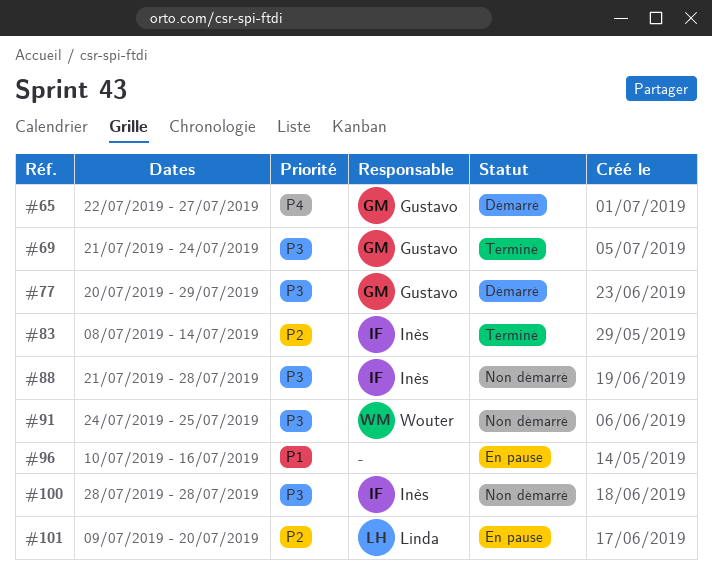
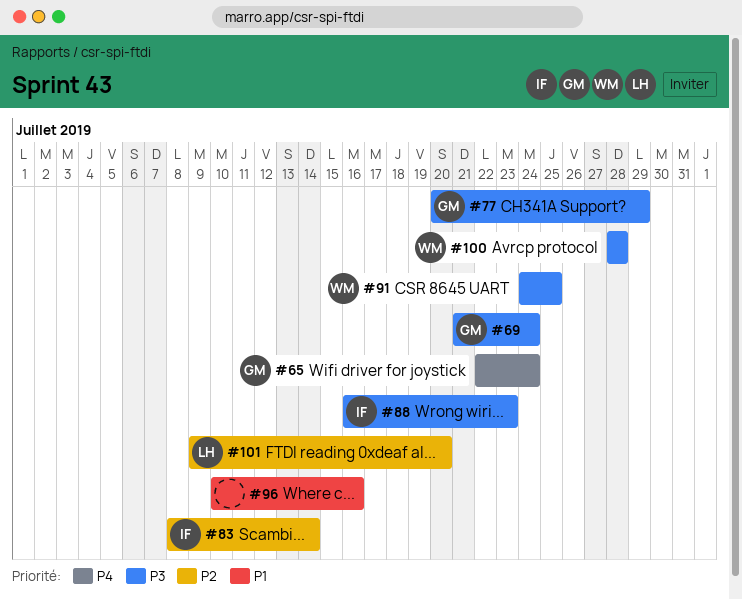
#65, due: Jul 27 -> Jul 24
#88, start: Jul 21 -> Jul 16
#88, due: Jul 28 -> Jul 23
#100, owner: Inès -> Wouter

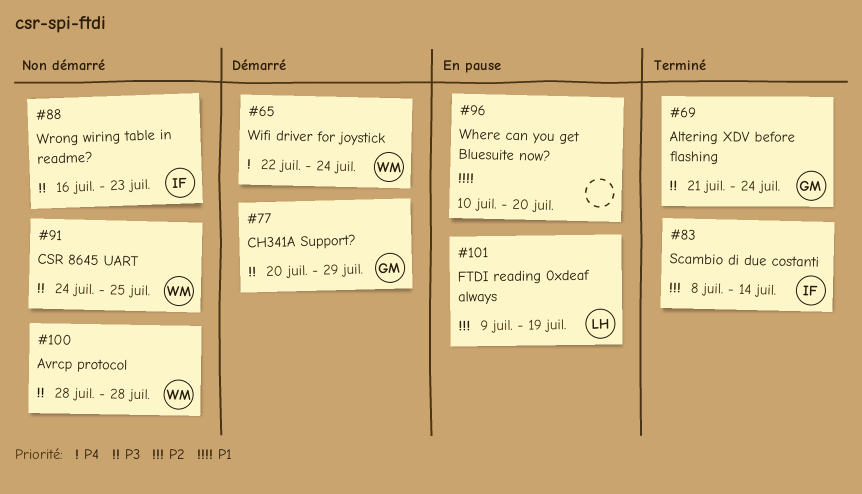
#65, owner: GM -> WM
#96, due: Jul 16 -> Jul 20
#101, due: Jul 20 -> Jul 19

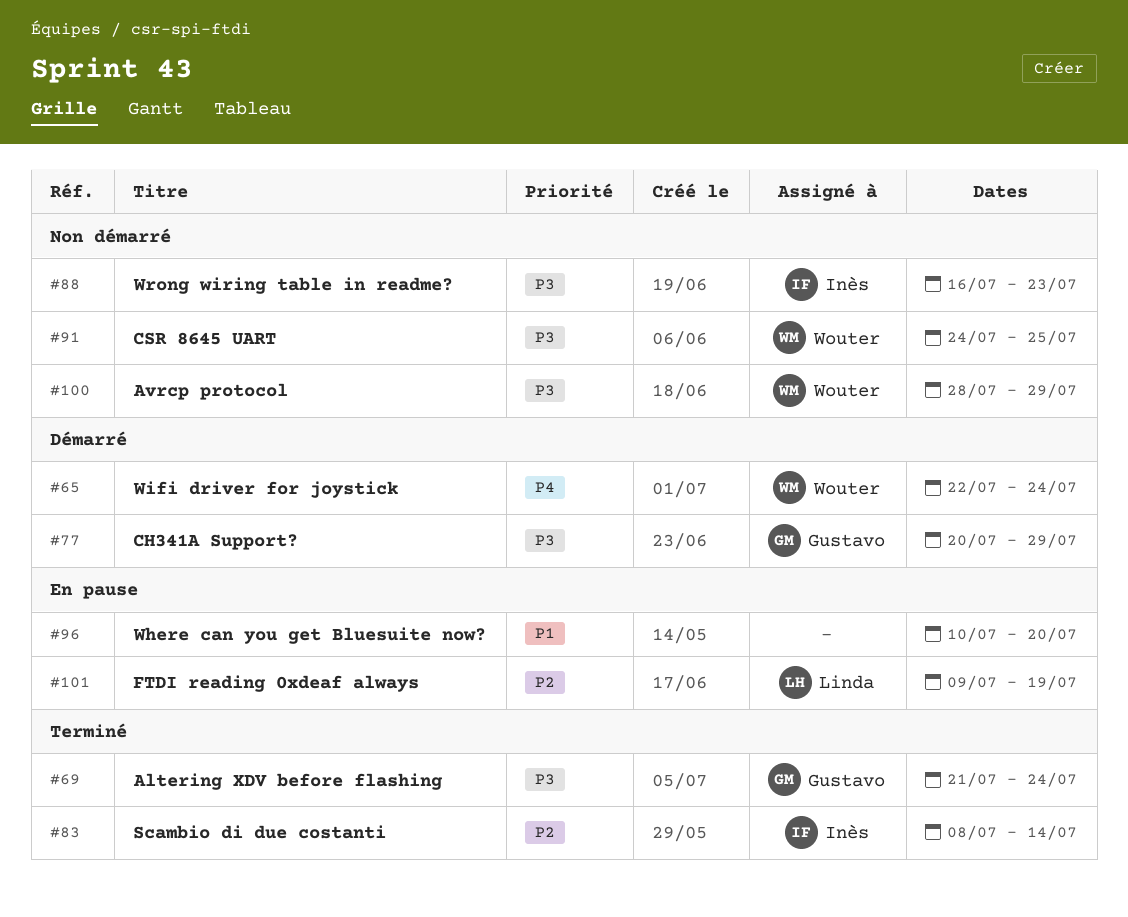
#100, due: Jul 28 -> Jul 29

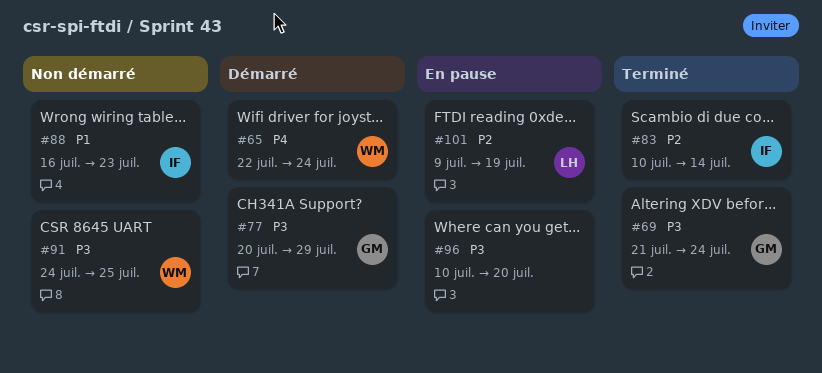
#83, start: Jul 8 -> Jul 10
#88, priority: P3 -> P1
#96, priority: P1 -> P3
#100: present -> none

